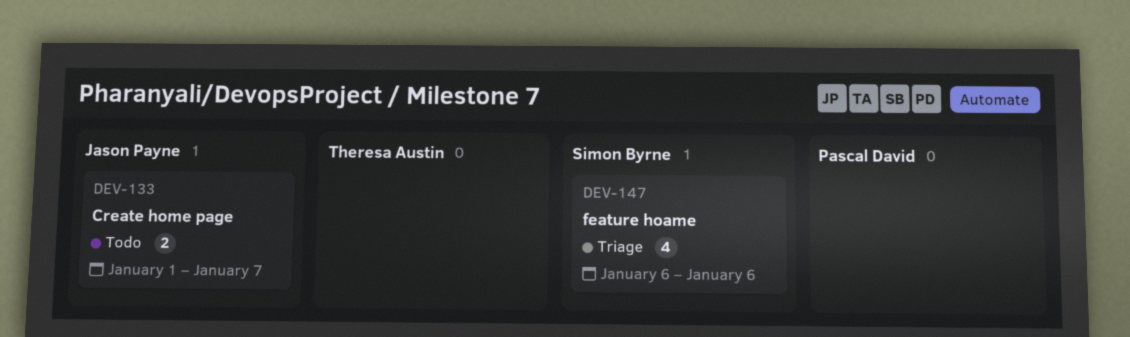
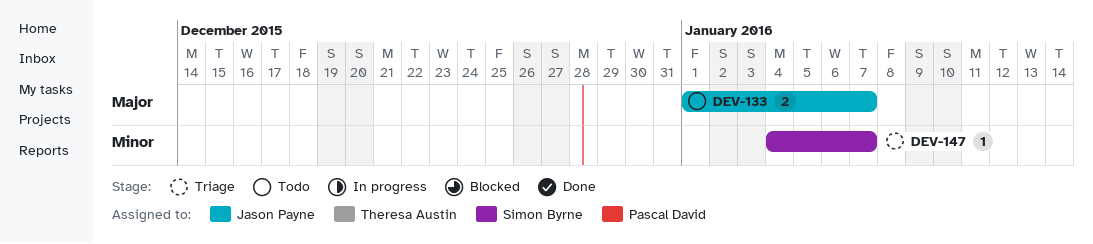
DEV-147, estimate: 4 -> 1
DEV-147, start: Jan 6 -> Jan 4
DEV-147, due: Jan 6 -> Jan 7

